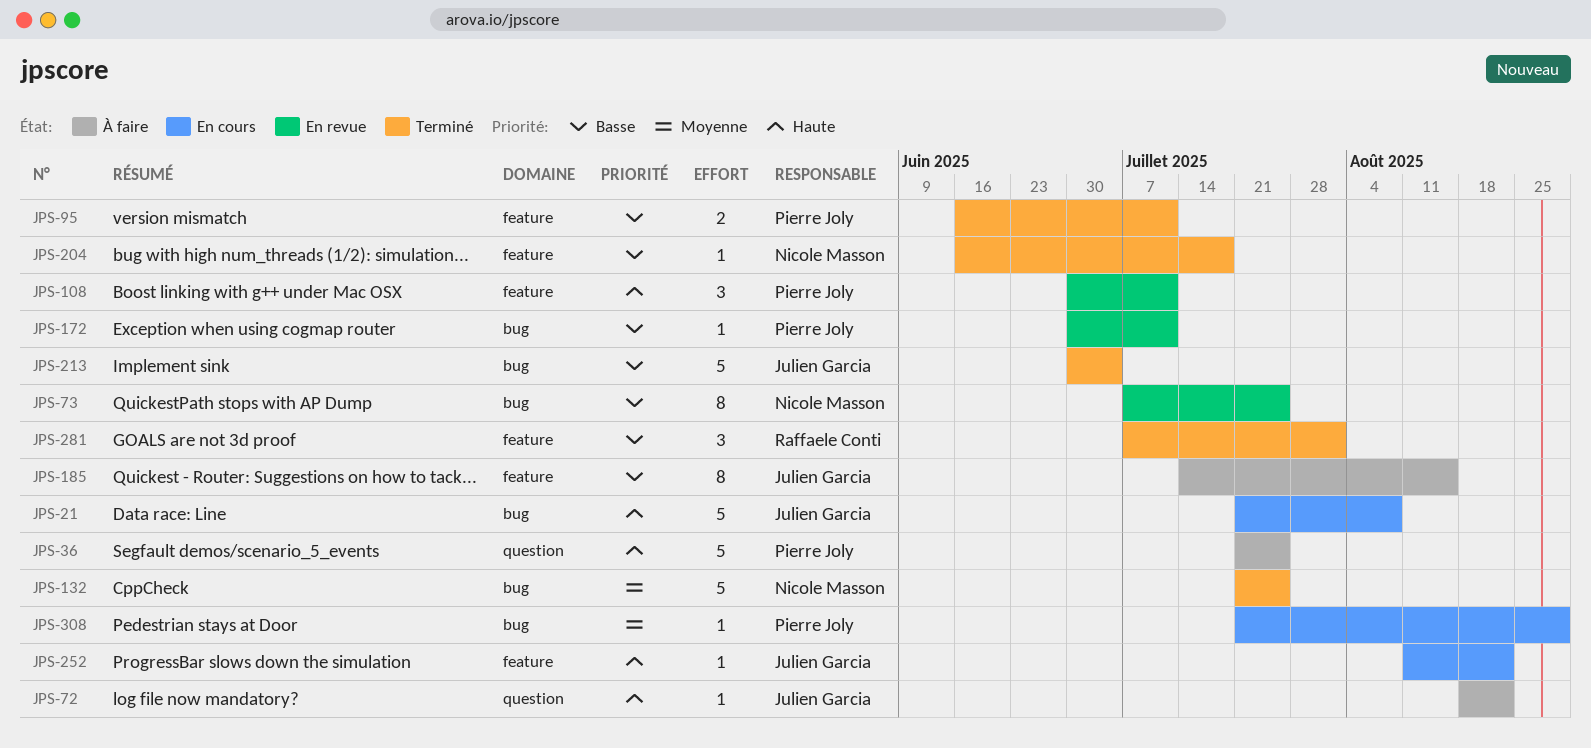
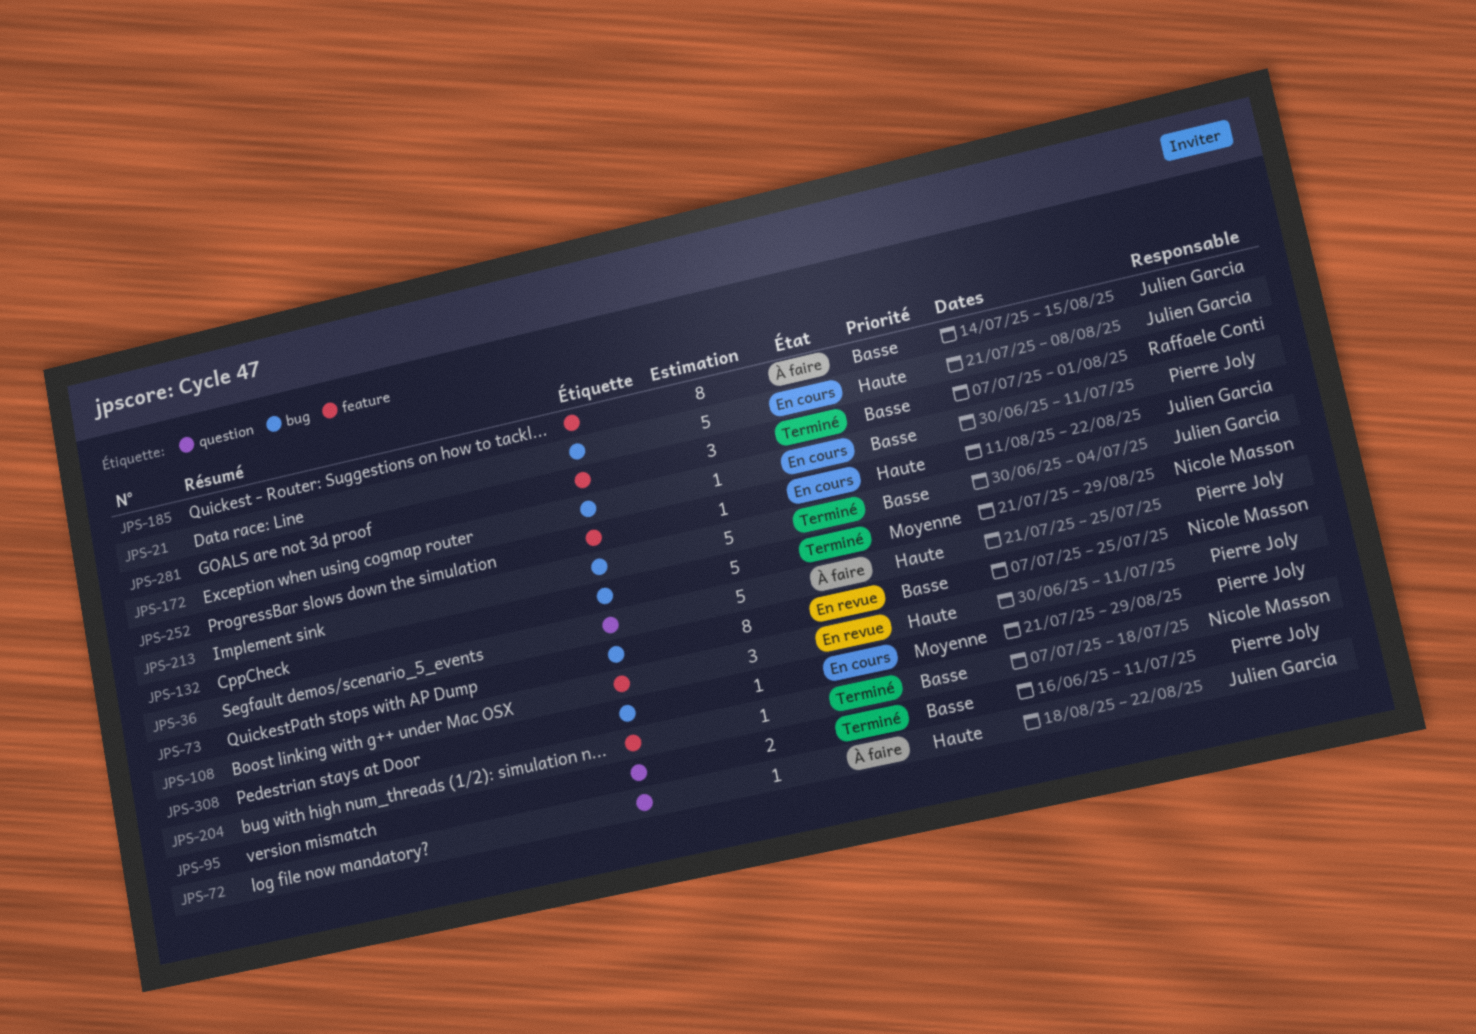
JPS-95, label: feature -> question
JPS-132, due: Jul 25 -> Aug 29
JPS-172, status: En revue -> En cours
JPS-204, start: Jun 16 -> Jul 7

